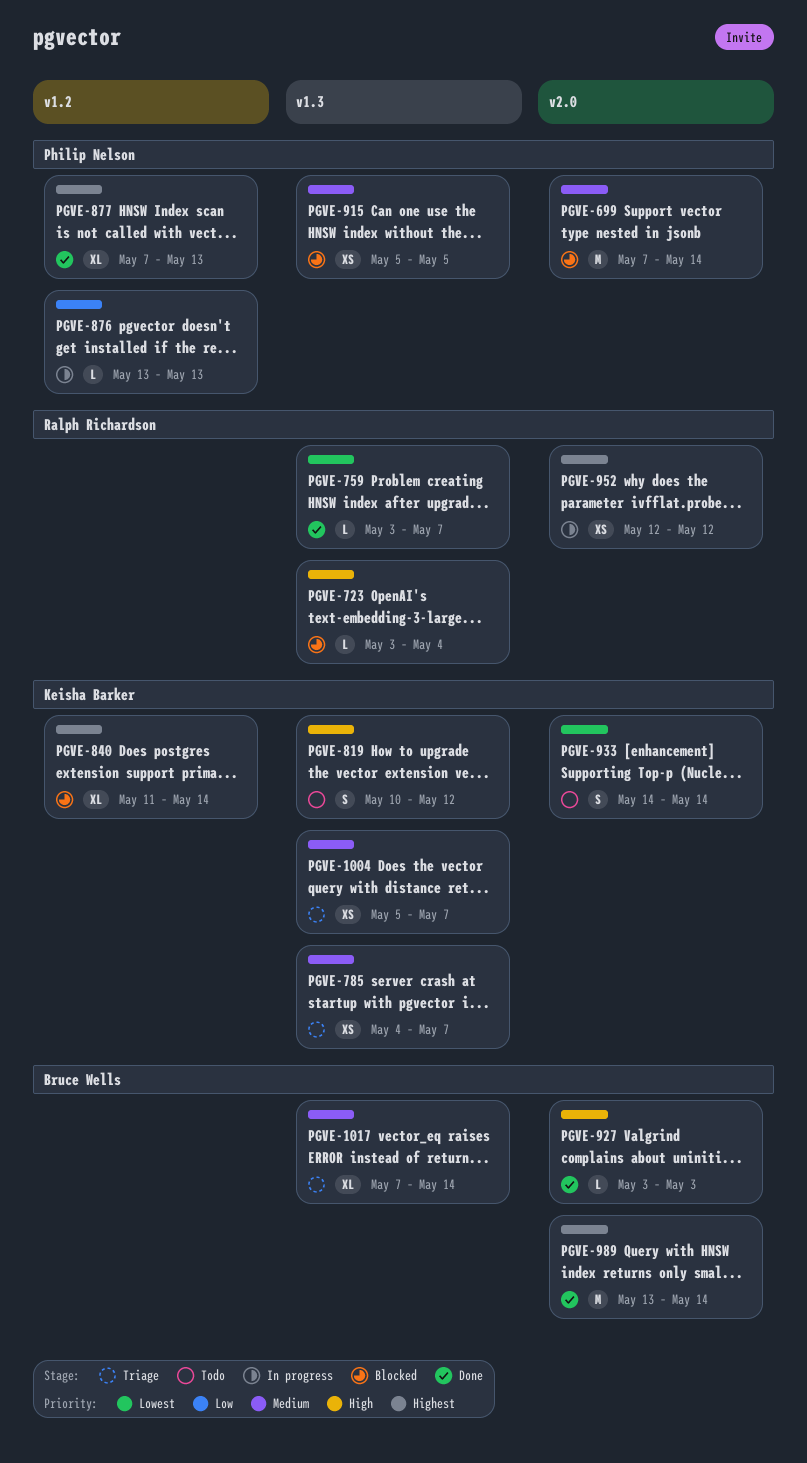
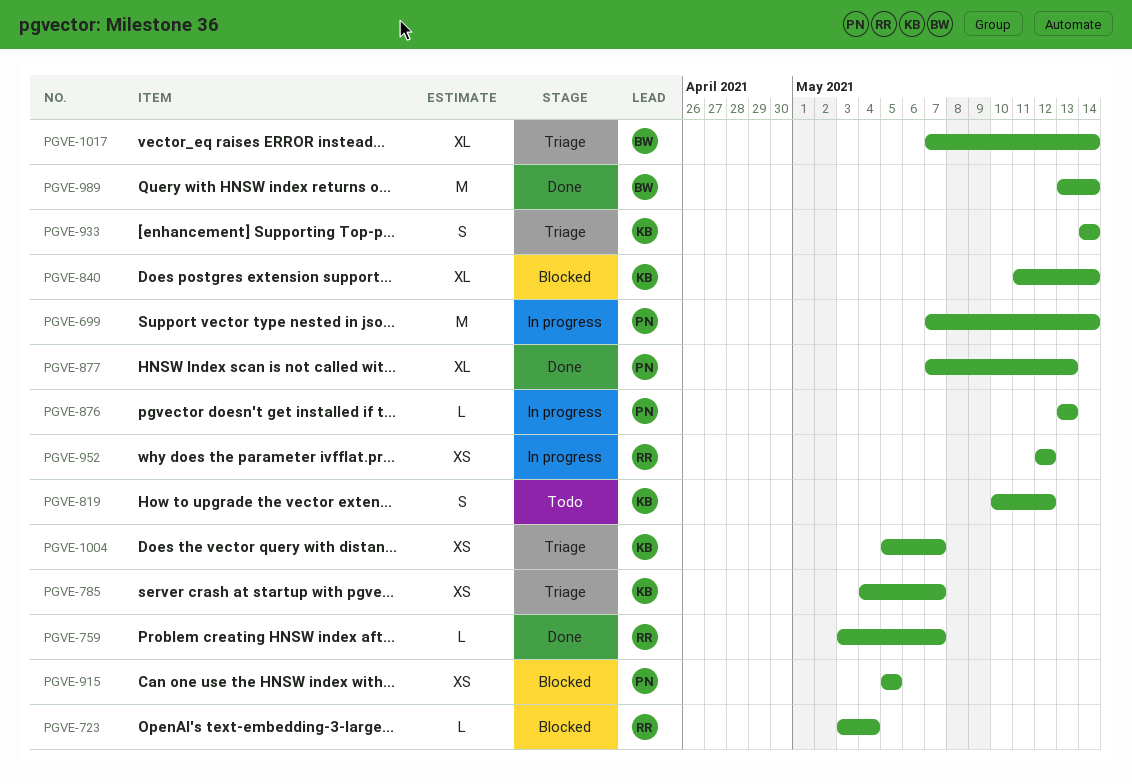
PGVE-699, status: Blocked -> In progress
PGVE-927: present -> none
PGVE-933, status: Todo -> Triage

